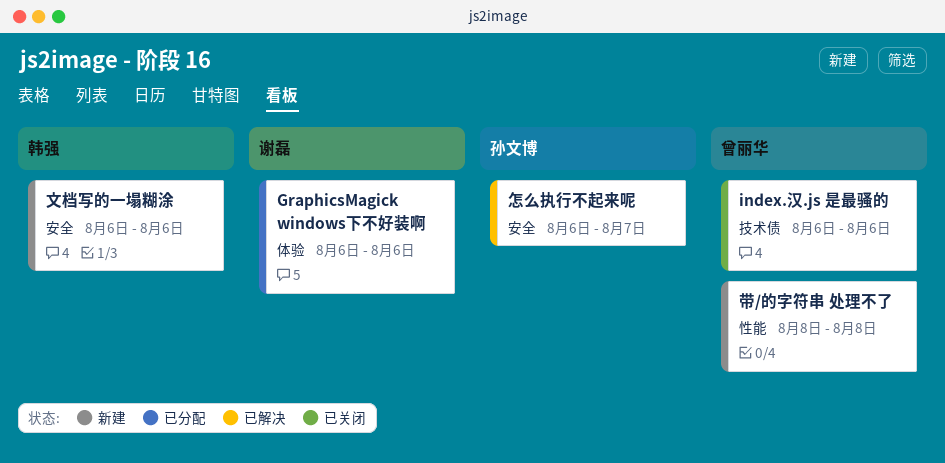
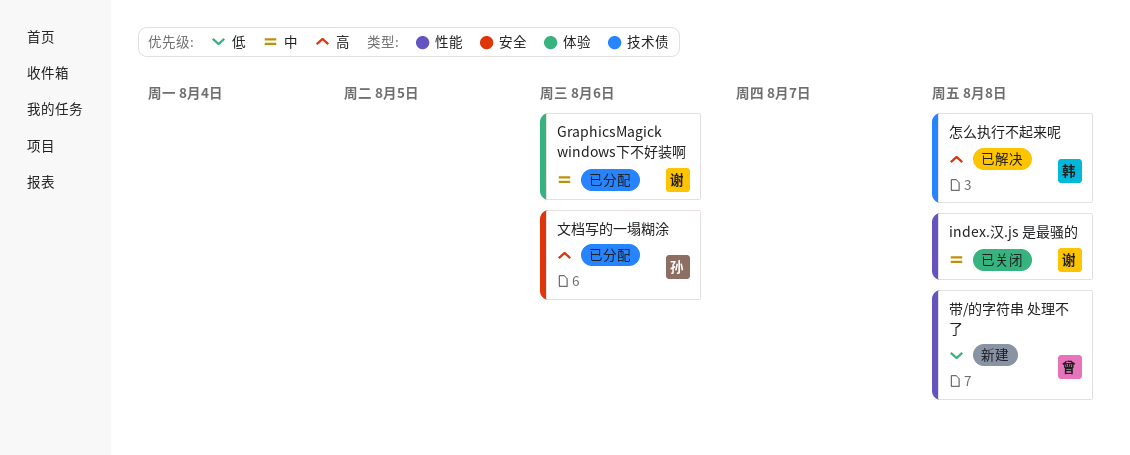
index.汉.js 是最骚的, owner: 曾丽华 -> 谢磊
index.汉.js 是最骚的, label: 技术债 -> 性能
index.汉.js 是最骚的, due: Aug 6 -> Aug 8
怎么执行不起来呢, owner: 孙文博 -> 韩强
怎么执行不起来呢, label: 安全 -> 技术债
怎么执行不起来呢, due: Aug 7 -> Aug 8
文档写的一塌糊涂, status: 新建 -> 已分配
文档写的一塌糊涂, owner: 韩强 -> 孙文博

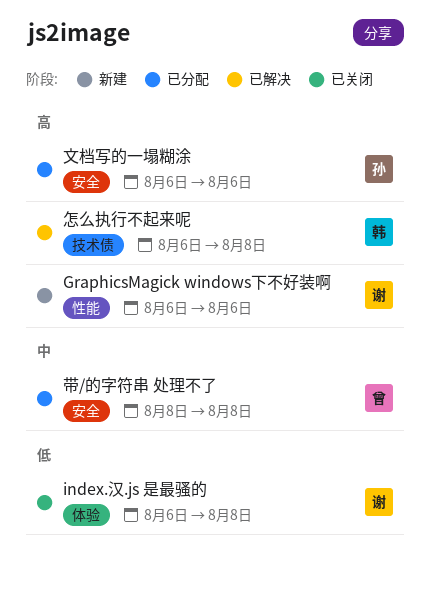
GraphicsMagick windows下不好装啊, status: 已分配 -> 新建
GraphicsMagick windows下不好装啊, priority: 中 -> 高
GraphicsMagick windows下不好装啊, label: 体验 -> 性能
index.汉.js 是最骚的, priority: 中 -> 低
index.汉.js 是最骚的, label: 性能 -> 体验
带/的字符串 处理不了, status: 新建 -> 已分配
带/的字符串 处理不了, priority: 低 -> 中
带/的字符串 处理不了, label: 性能 -> 安全

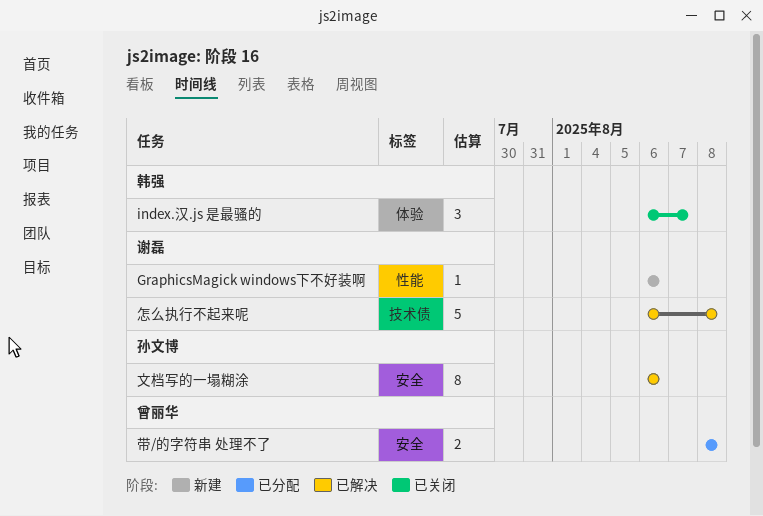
index.汉.js 是最骚的, owner: 谢磊 -> 韩强
index.汉.js 是最骚的, due: Aug 8 -> Aug 7
怎么执行不起来呢, owner: 韩强 -> 谢磊
文档写的一塌糊涂, status: 已分配 -> 已解决

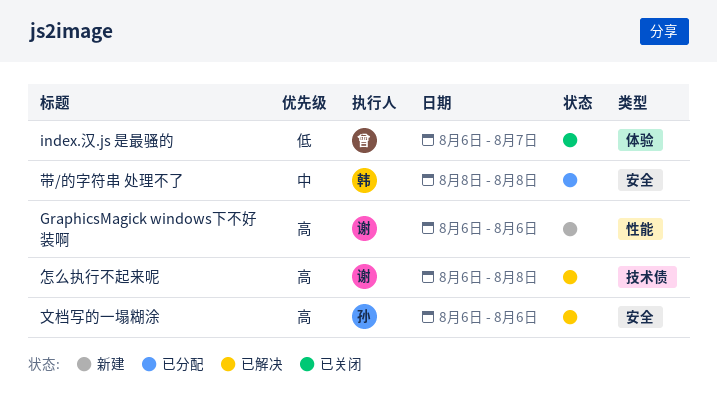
index.汉.js 是最骚的, owner: 韩强 -> 曾丽华
带/的字符串 处理不了, owner: 曾丽华 -> 韩强

